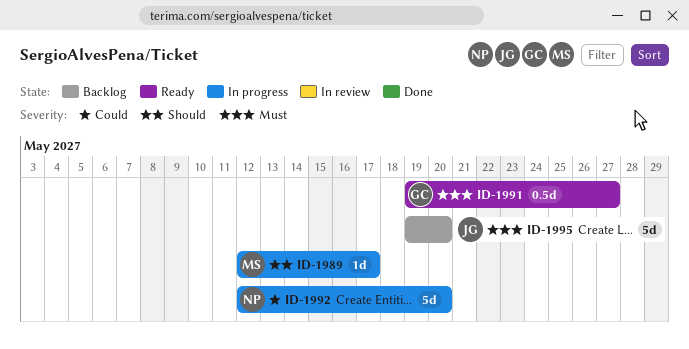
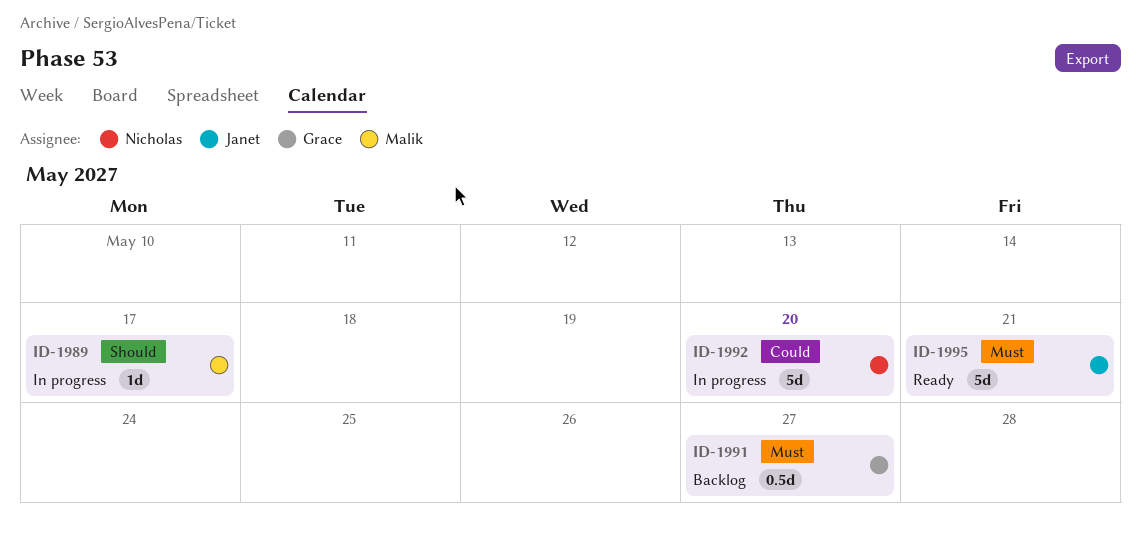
ID-1991, status: Ready -> Backlog
ID-1995, status: Backlog -> Ready
ID-1995, due: May 20 -> May 21

